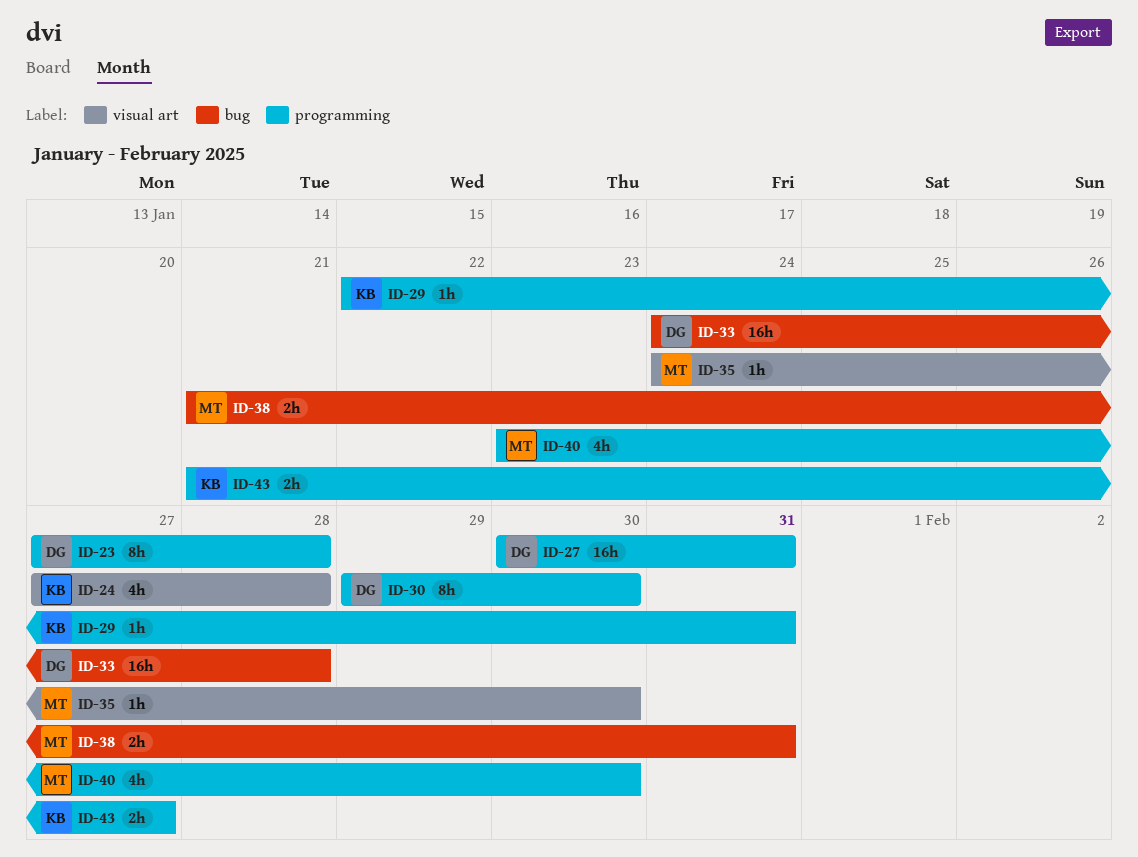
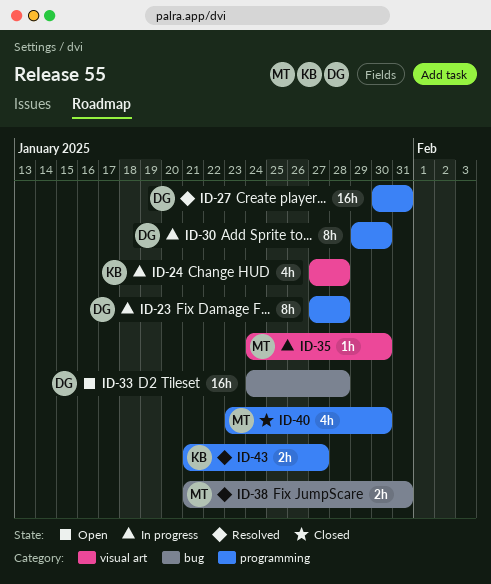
ID-29: present -> none

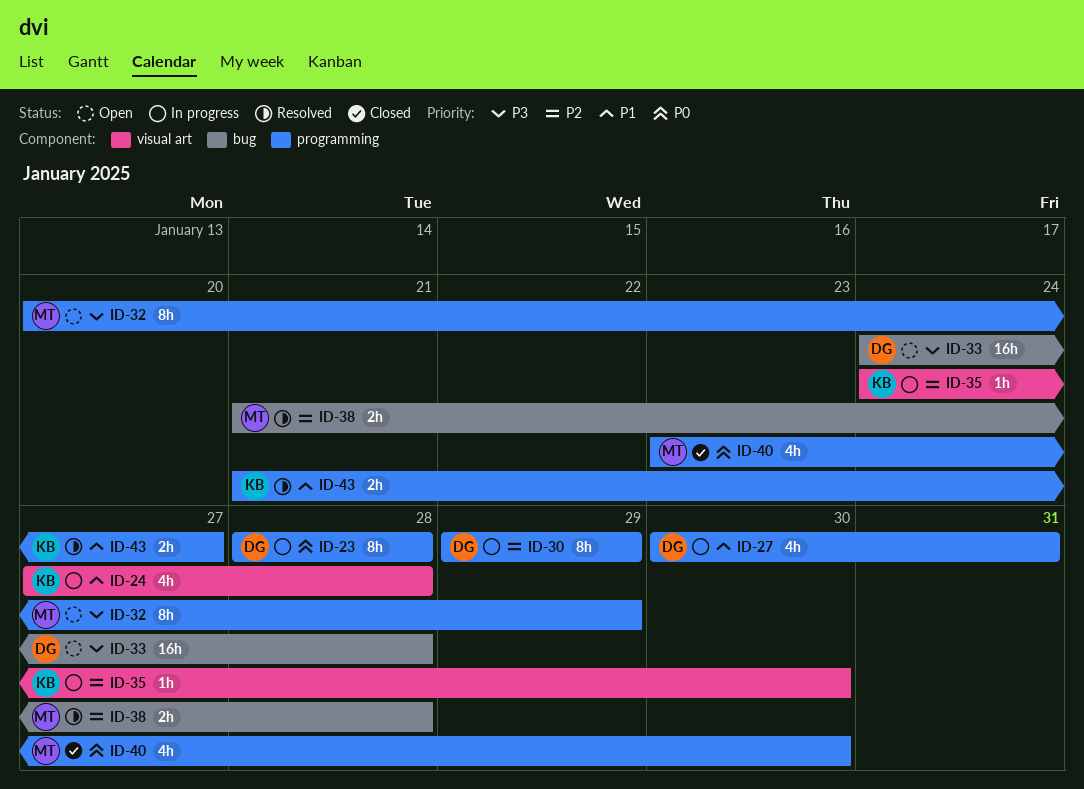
ID-23, start: Jan 27 -> Jan 28
ID-27, status: Resolved -> In progress
ID-27, estimate: 16h -> 4h
ID-30, due: Jan 30 -> Jan 29
ID-32: none -> present
ID-35, owner: MT -> KB
ID-38, due: Jan 31 -> Jan 28

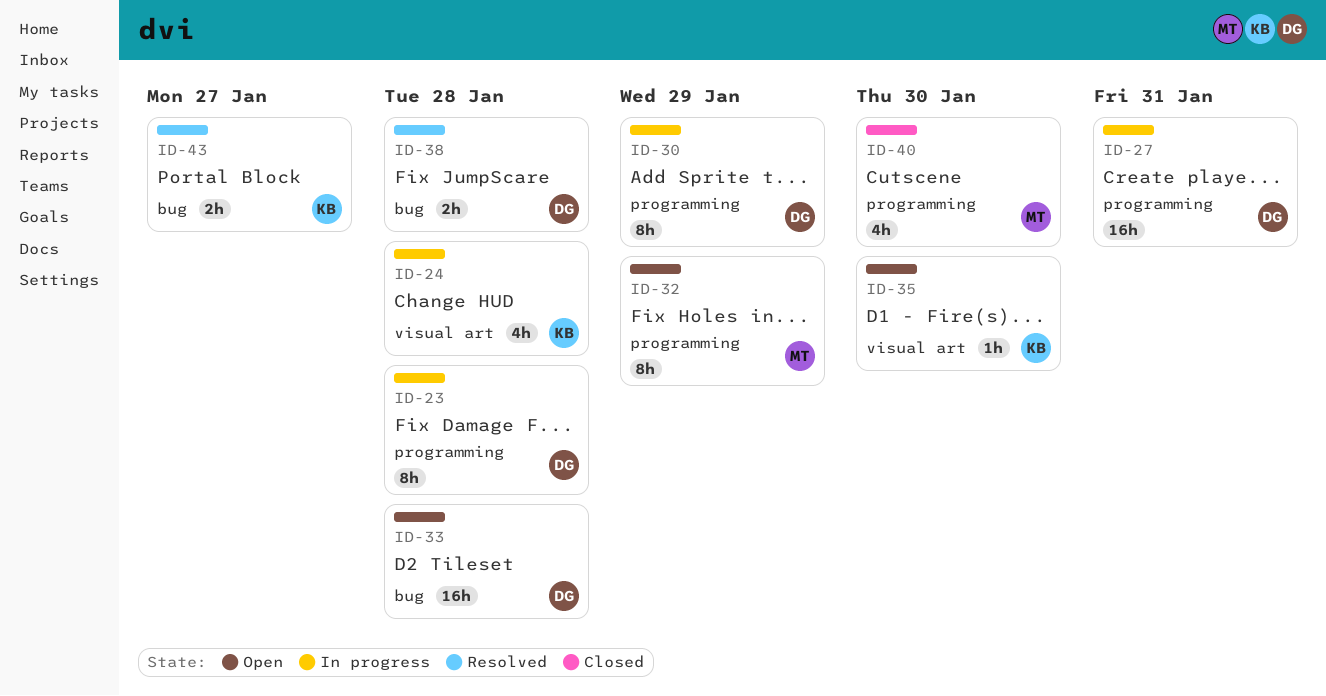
ID-27, estimate: 4h -> 16h
ID-35, status: In progress -> Open
ID-38, owner: MT -> DG
ID-43, label: programming -> bug

